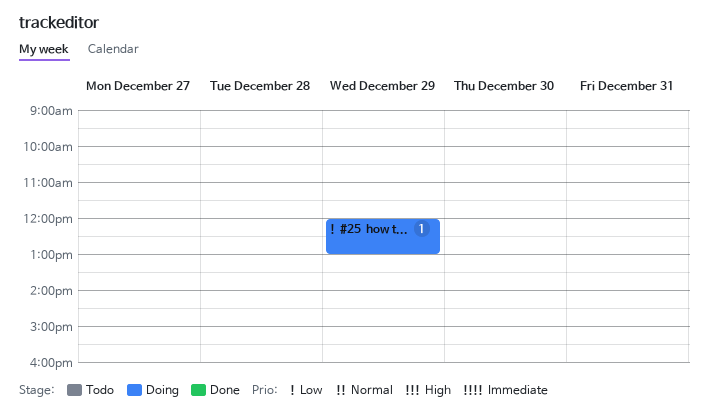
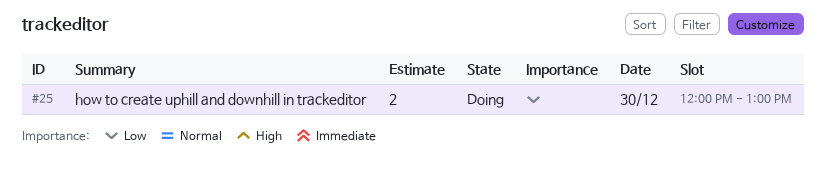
#25, estimate: 1 -> 2
#25, day: Dec 29 -> Dec 30

